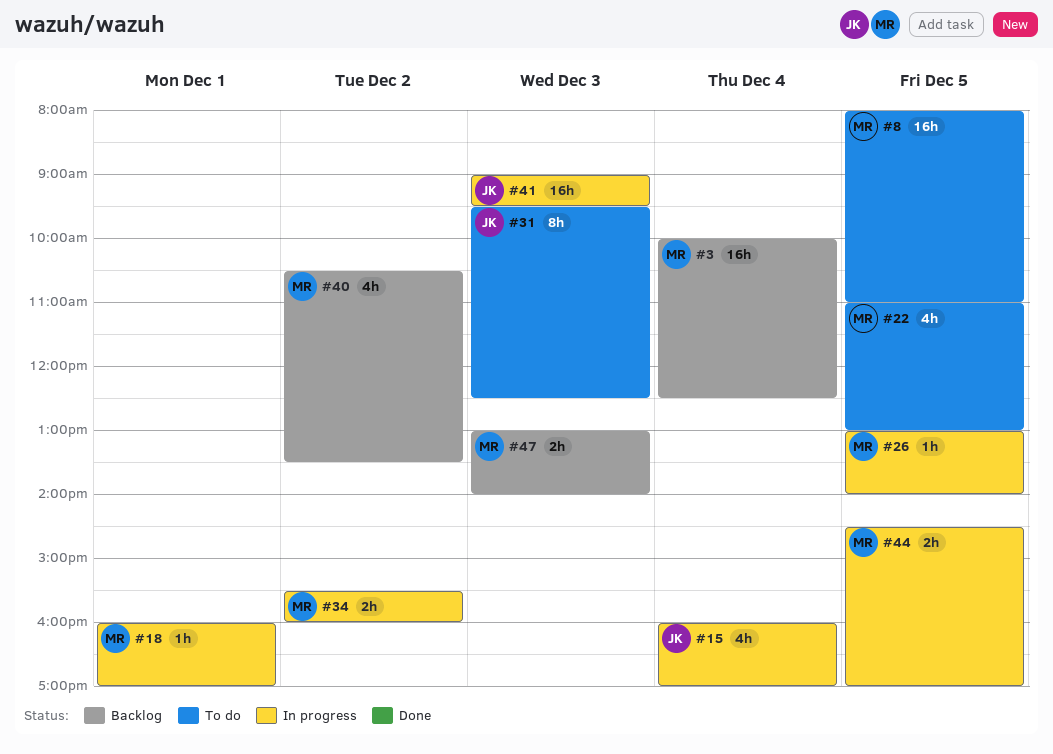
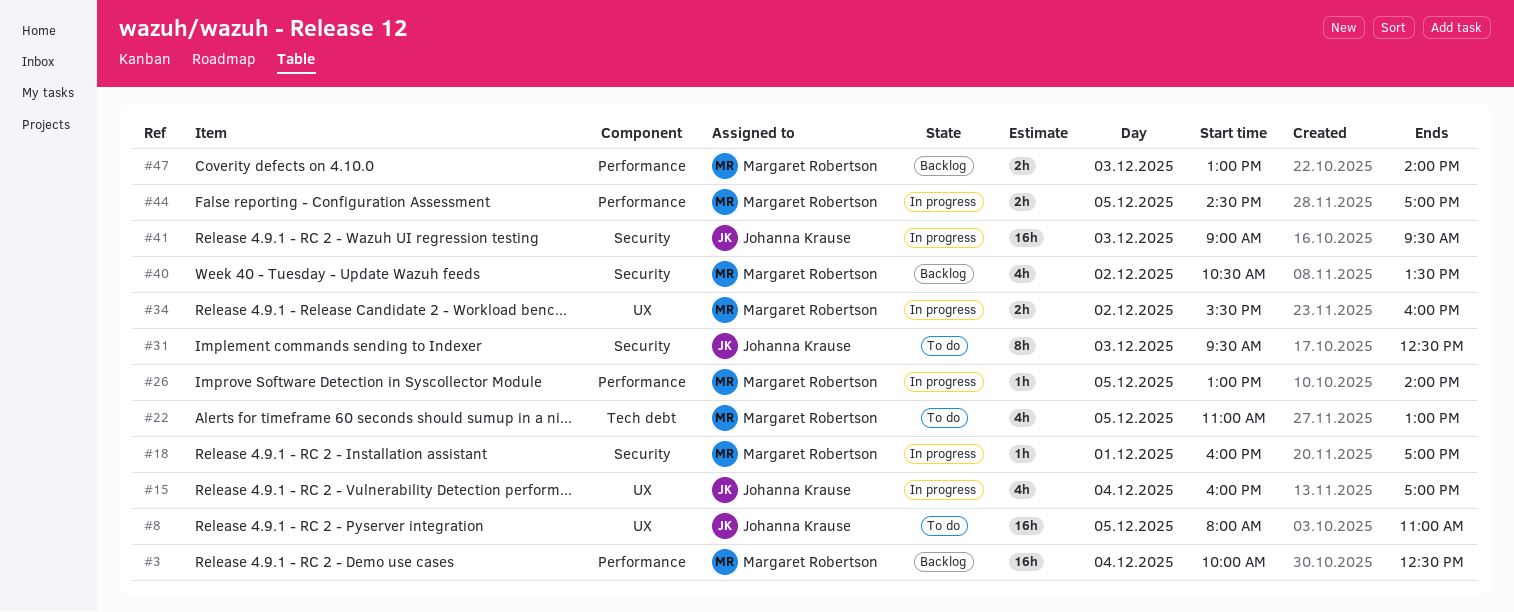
#8, owner: Margaret Robertson -> Johanna Krause

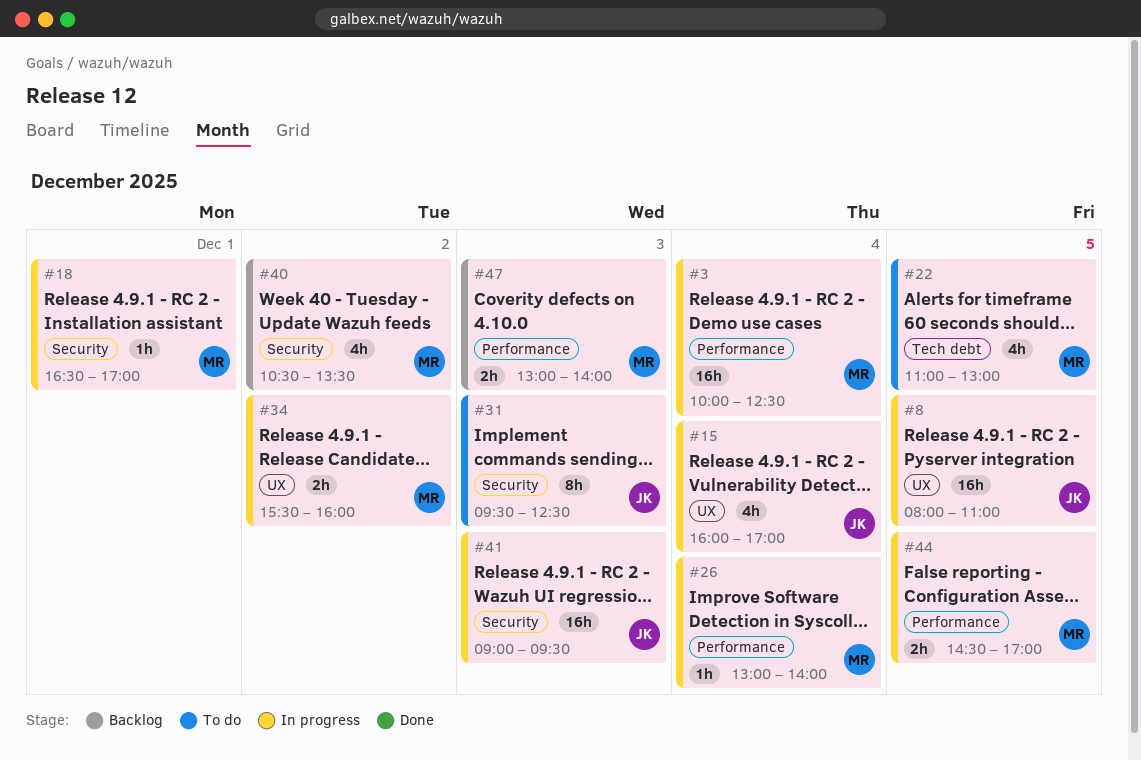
#3, status: Backlog -> In progress
#8, status: To do -> In progress
#18, begins: 16:00 -> 16:30
#26, day: Dec 5 -> Dec 4

